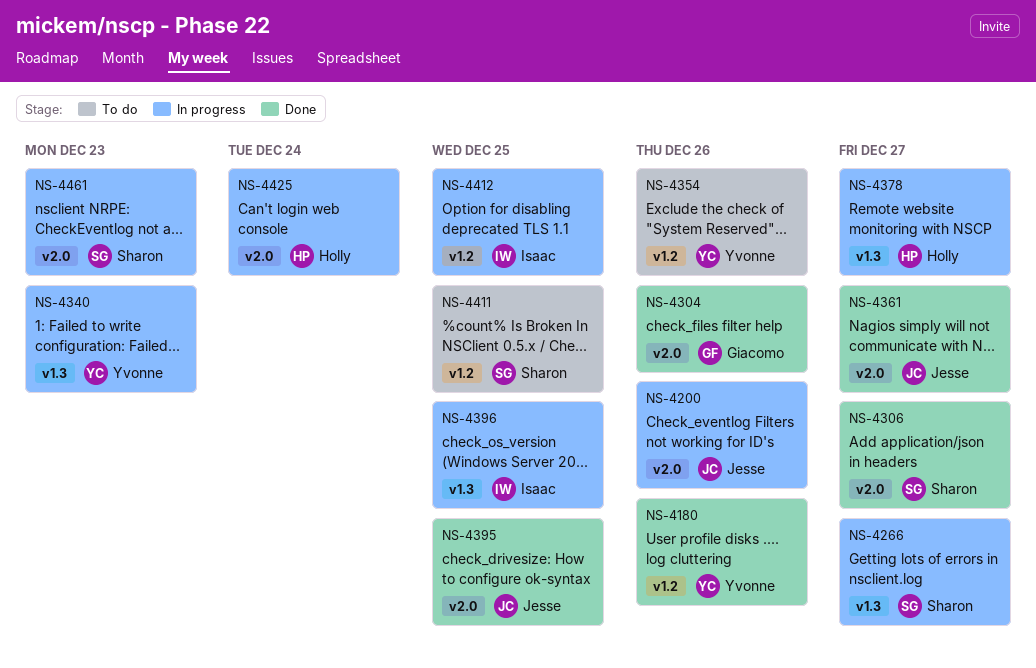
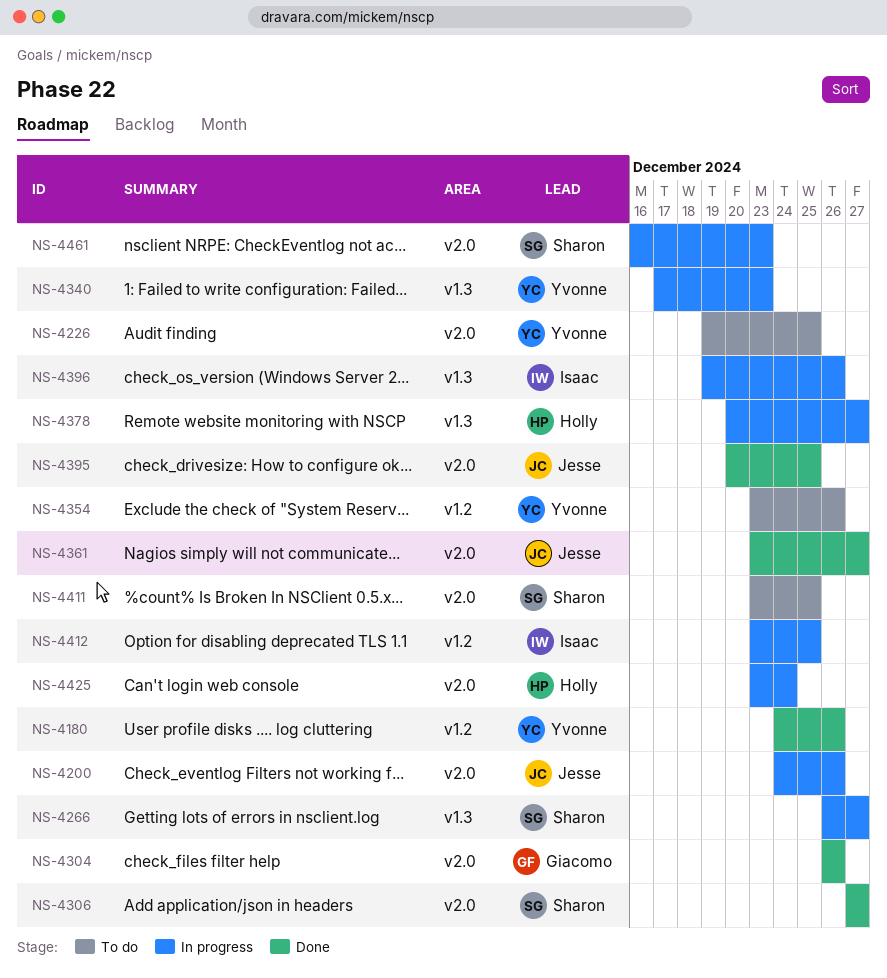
NS-4226: none -> present
NS-4396, due: Dec 25 -> Dec 26
NS-4411, label: v1.2 -> v2.0

